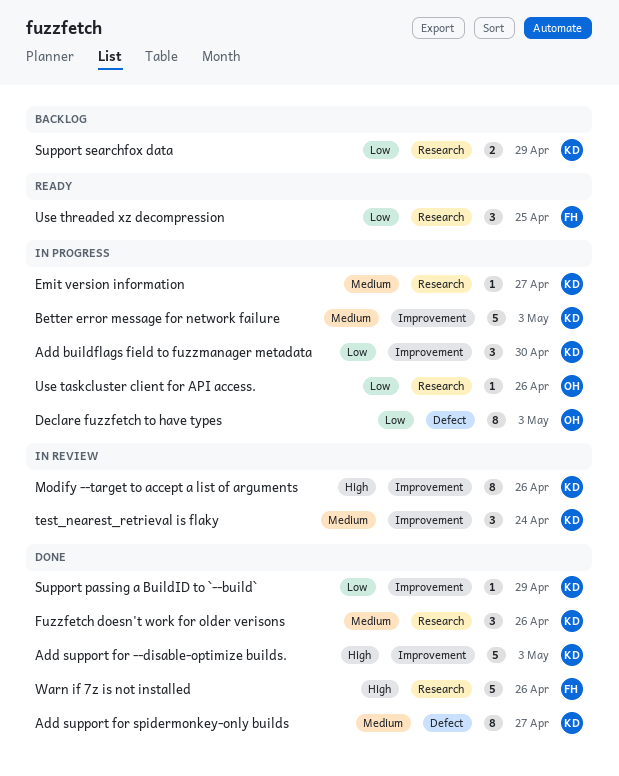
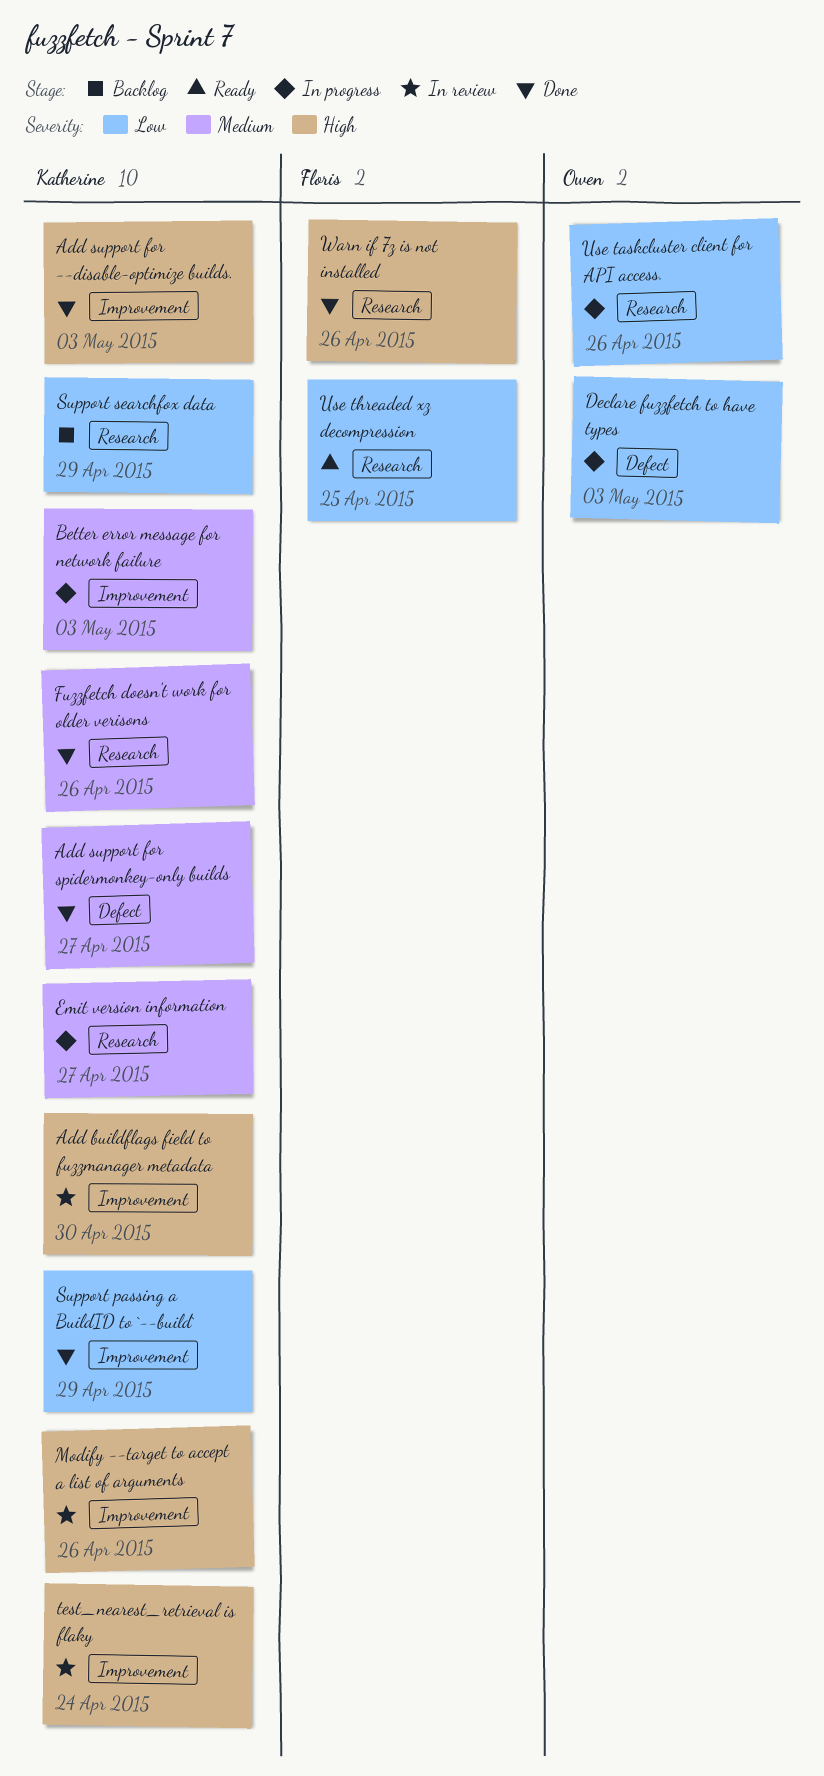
Add buildflags field to fuzzmanager metadata, status: In progress -> In review
Add buildflags field to fuzzmanager metadata, priority: Low -> High
test_nearest_retrieval is flaky, priority: Medium -> High

